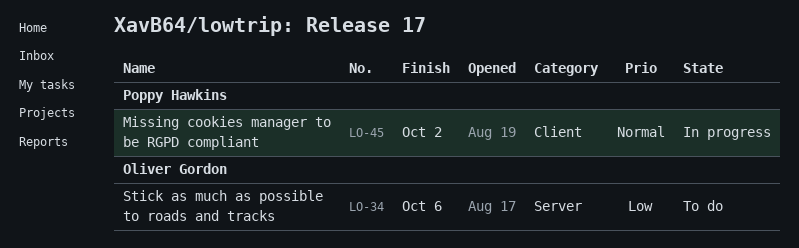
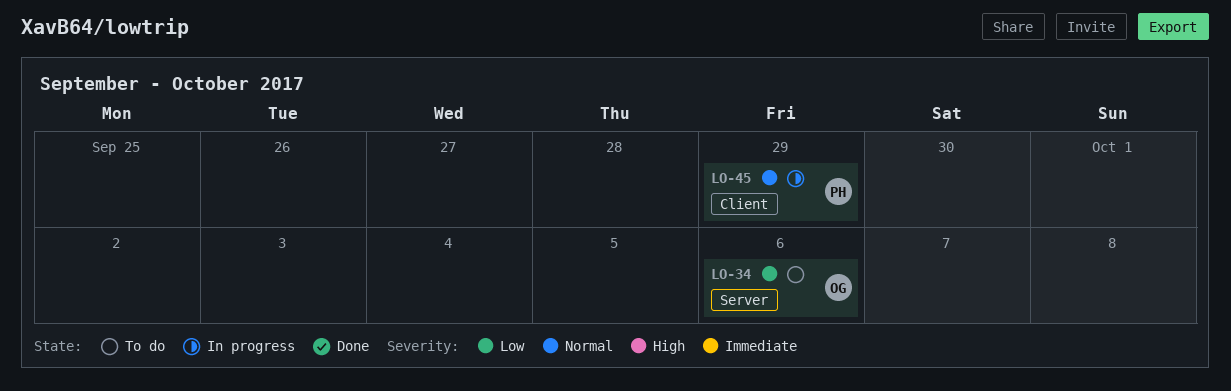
LO-45, due: Oct 2 -> Sep 29

